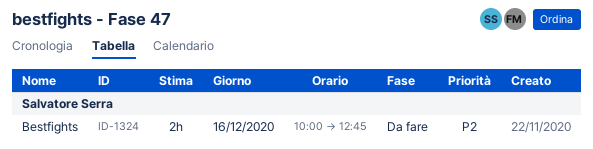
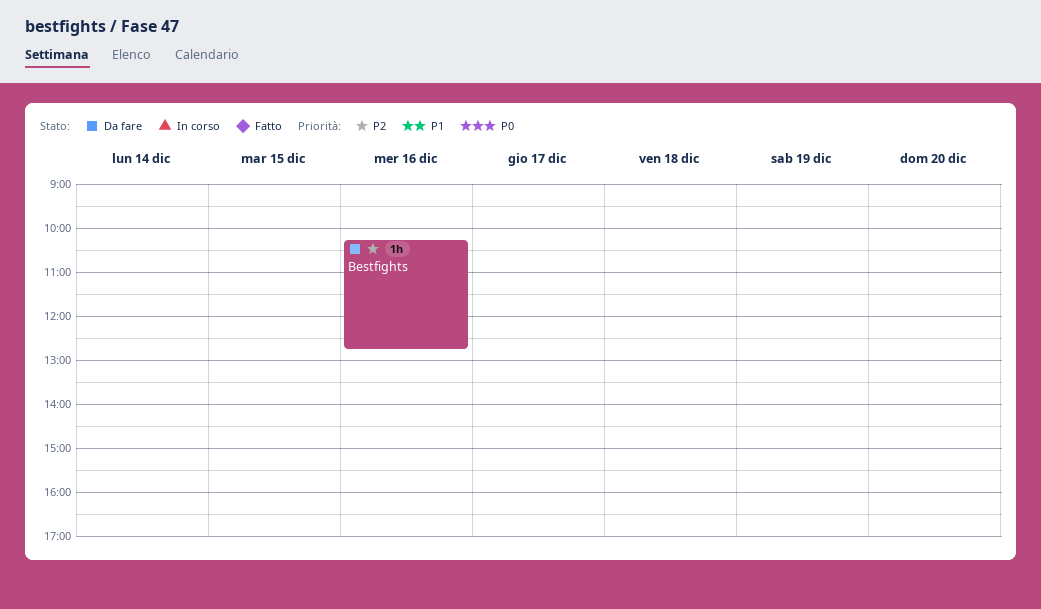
Bestfights, estimate: 2h -> 1h
Bestfights, begins: 10:00 -> 10:15

